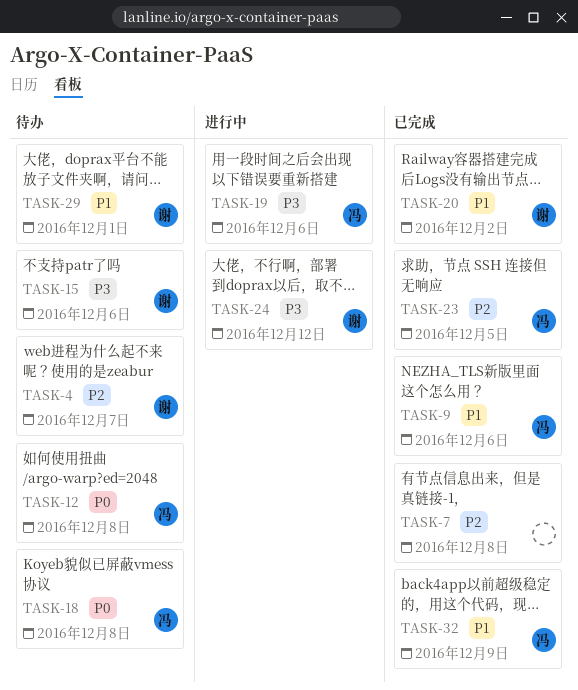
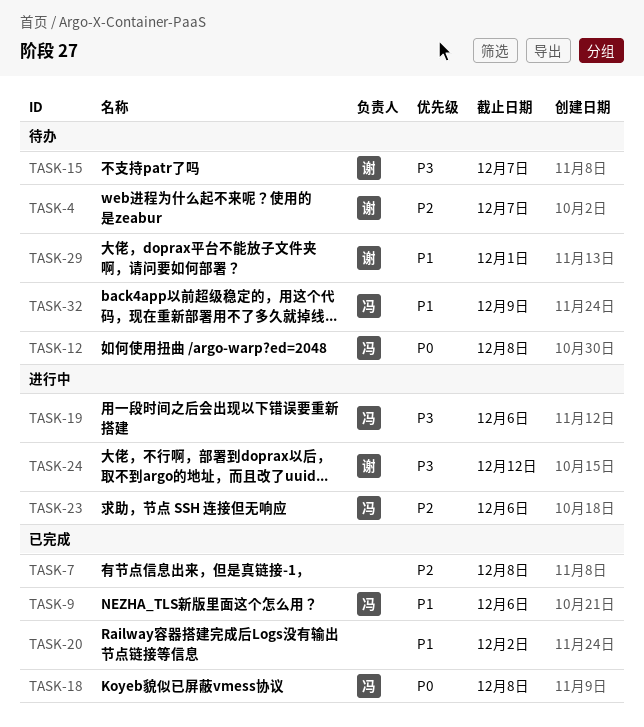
TASK-15, due: Dec 6 -> Dec 7
TASK-18, status: 待办 -> 已完成
TASK-20, owner: 谢 -> none
TASK-23, status: 已完成 -> 进行中
TASK-23, due: Dec 5 -> Dec 6
TASK-32, status: 已完成 -> 待办

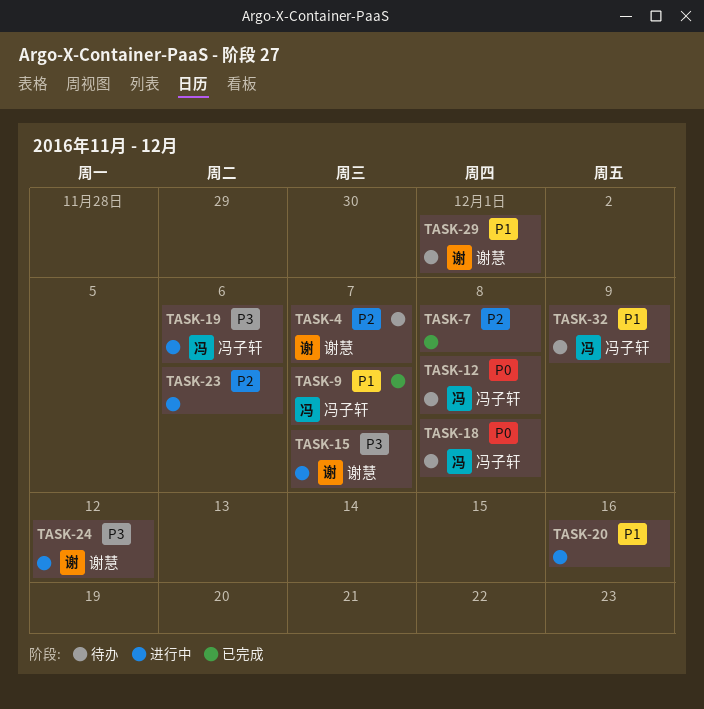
TASK-9, due: Dec 6 -> Dec 7
TASK-15, status: 待办 -> 进行中
TASK-18, status: 已完成 -> 待办
TASK-20, status: 已完成 -> 进行中
TASK-20, due: Dec 2 -> Dec 16
TASK-23, owner: 冯子轩 -> none

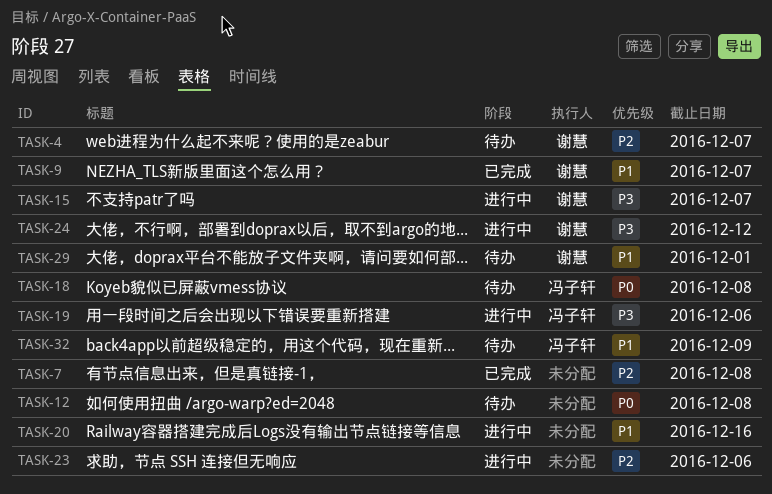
TASK-9, owner: 冯子轩 -> 谢慧
TASK-12, owner: 冯子轩 -> none

